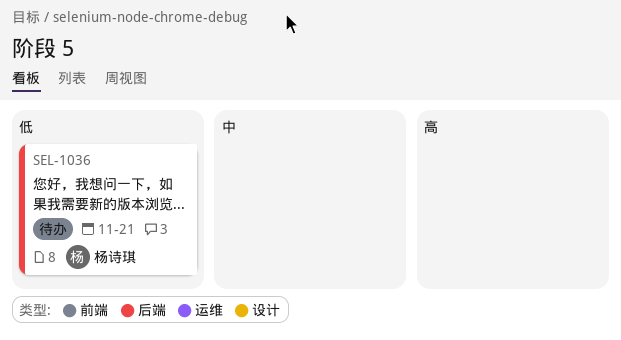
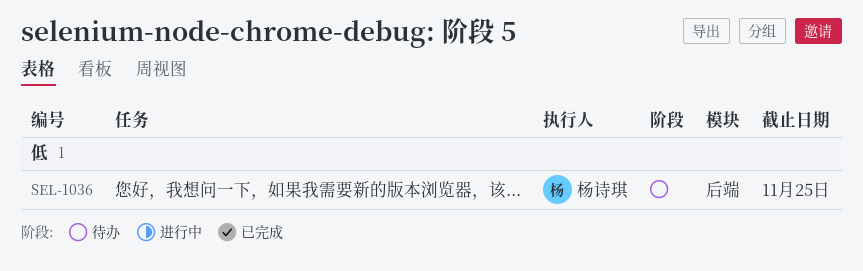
SEL-1036, due: Nov 21 -> Nov 25

